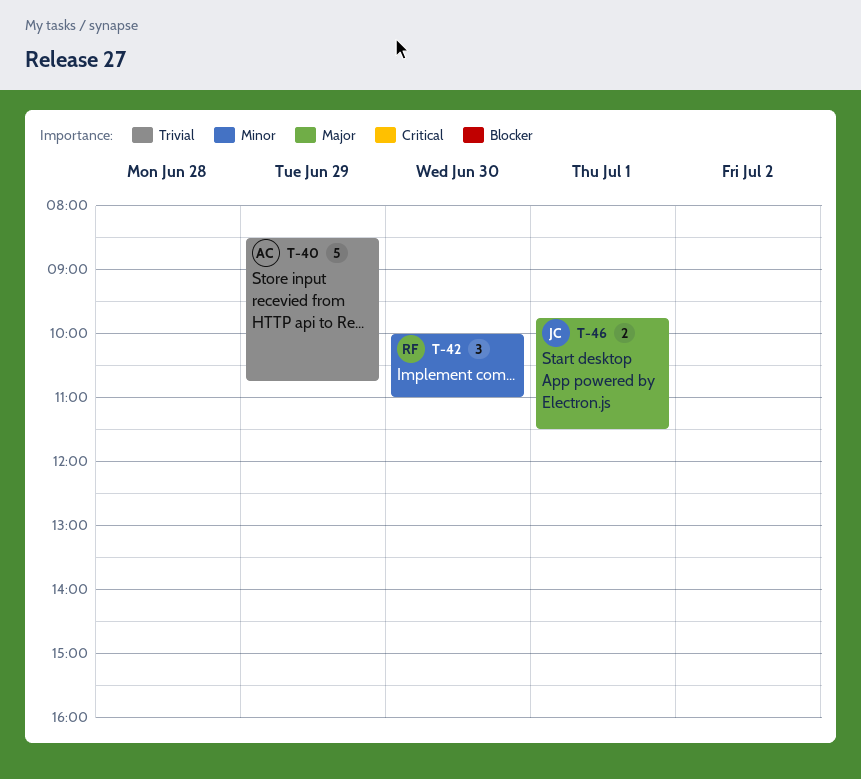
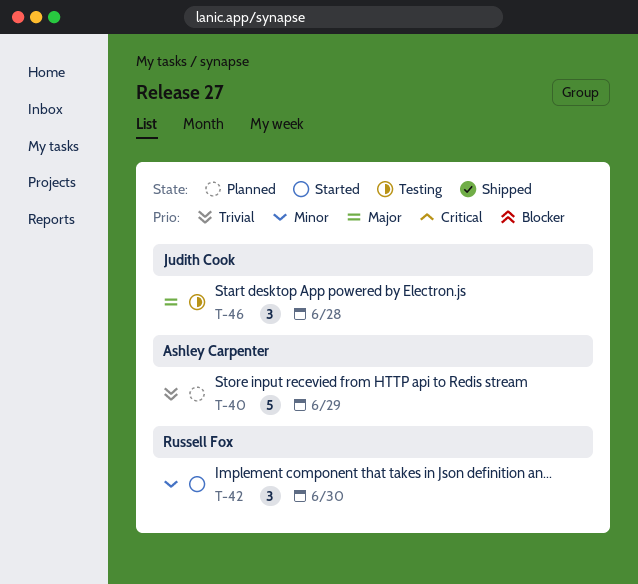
T-46, estimate: 2 -> 3
T-46, day: Jul 1 -> Jun 28

